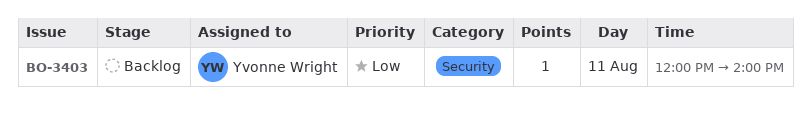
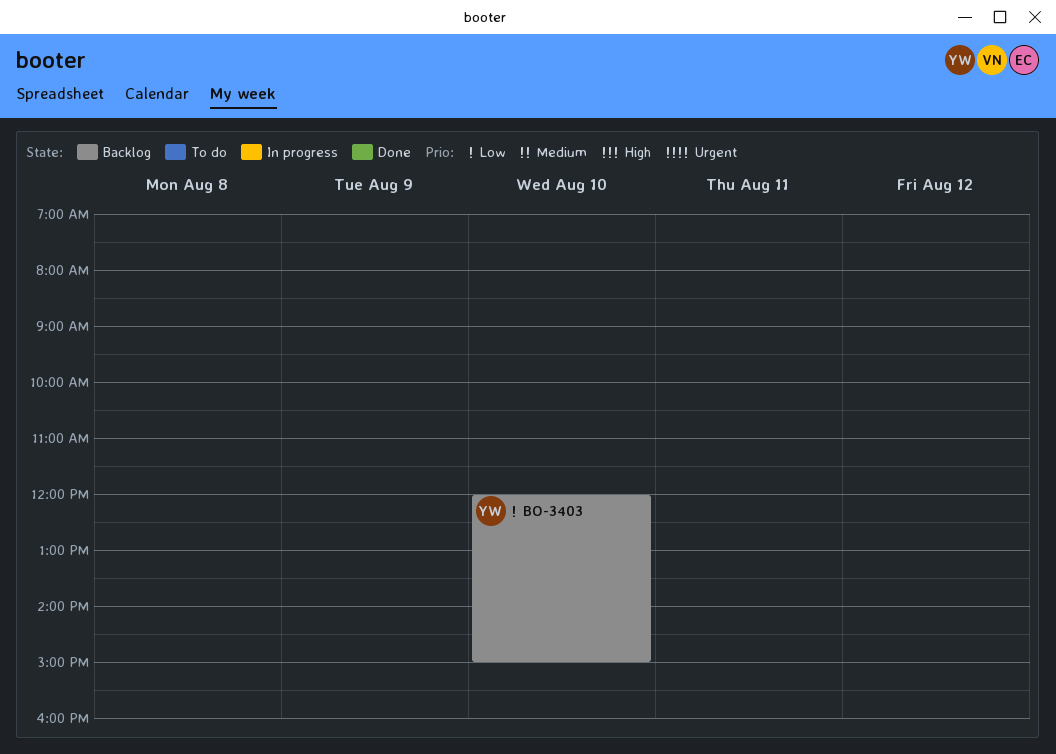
BO-3403, day: Aug 11 -> Aug 10
BO-3403, ends: 14:00 -> 15:00

